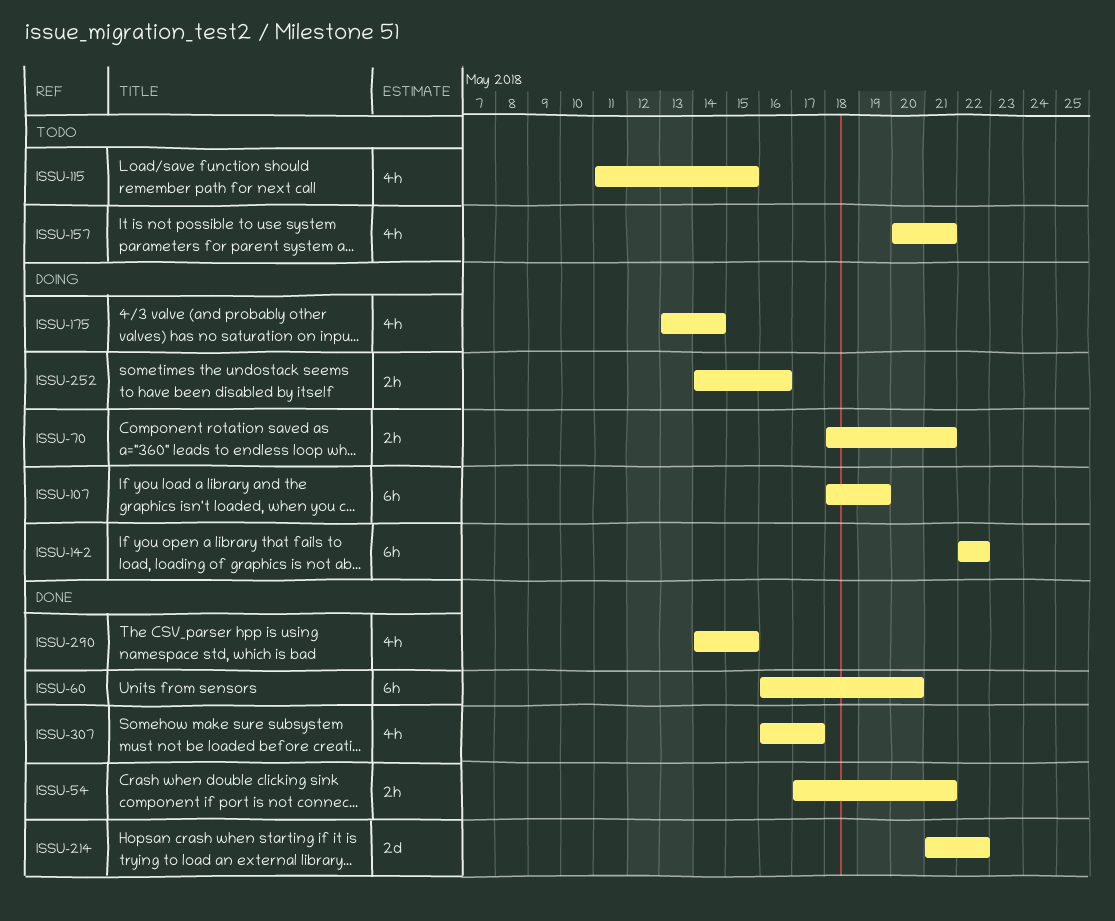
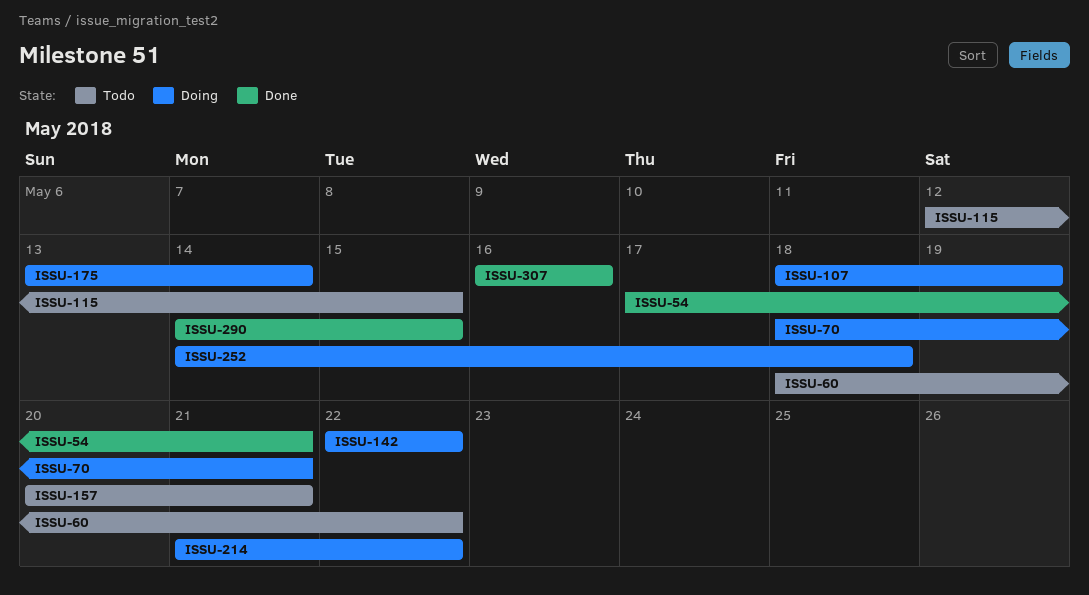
ISSU-60, status: Done -> Todo
ISSU-60, start: May 16 -> May 18
ISSU-60, due: May 20 -> May 22
ISSU-115, start: May 11 -> May 12
ISSU-214, status: Done -> Doing
ISSU-252, due: May 16 -> May 18
ISSU-307, due: May 17 -> May 16

